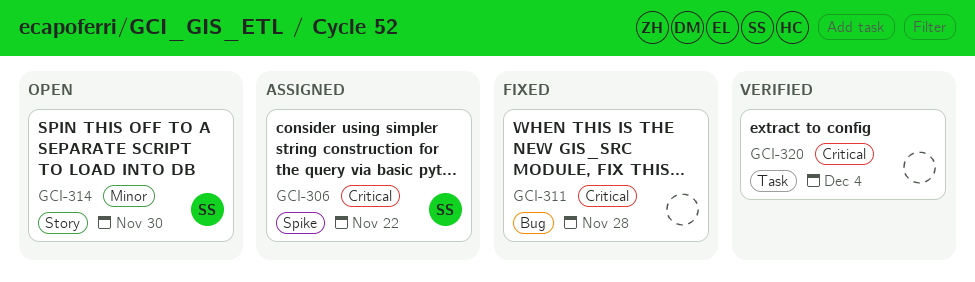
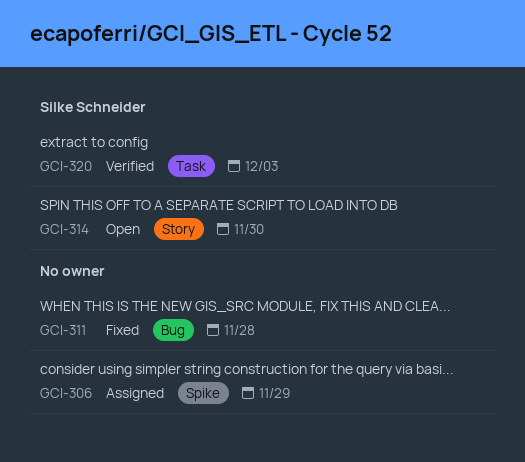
GCI-306, owner: Silke Schneider -> none
GCI-306, due: Nov 22 -> Nov 29
GCI-320, owner: none -> Silke Schneider
GCI-320, due: Dec 4 -> Dec 3

